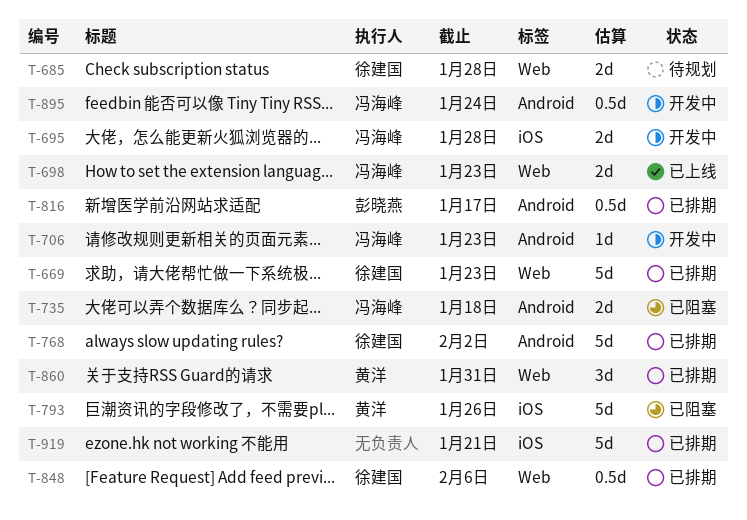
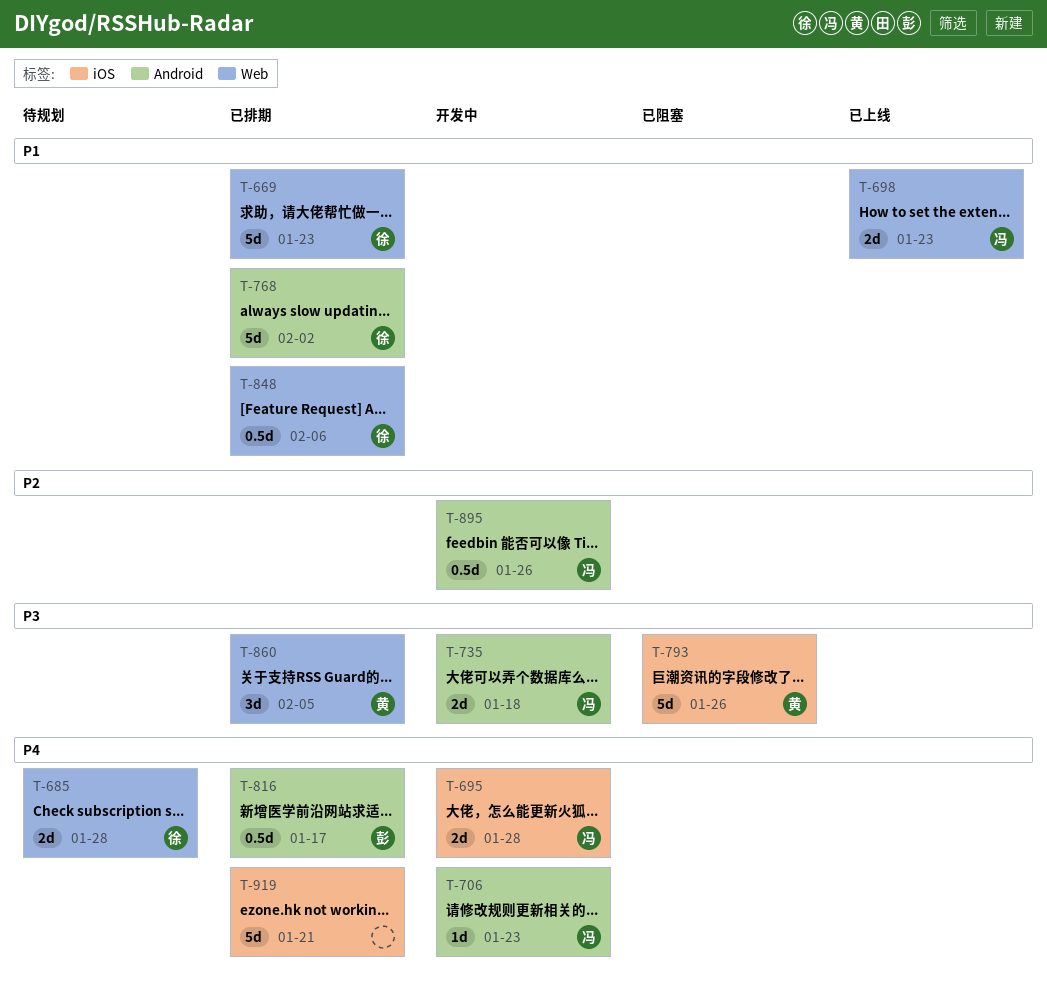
T-735, status: 已阻塞 -> 开发中
T-860, due: Jan 31 -> Feb 5
T-895, due: Jan 24 -> Jan 26

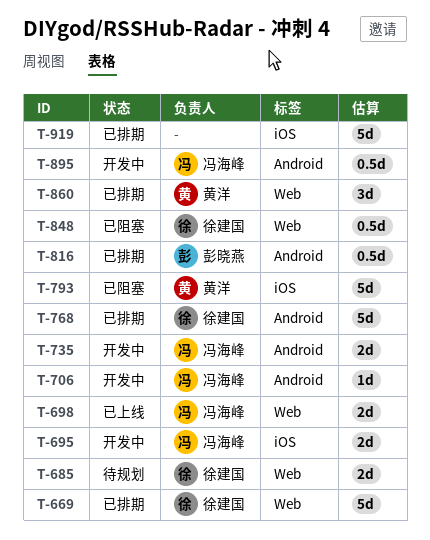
T-848, status: 已排期 -> 已阻塞

